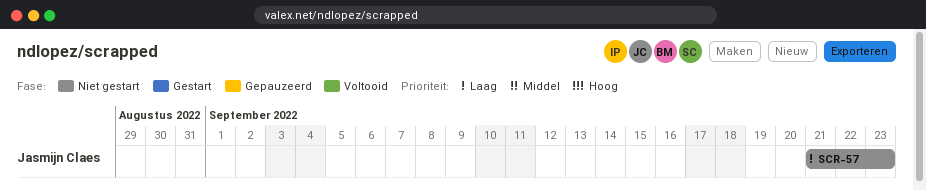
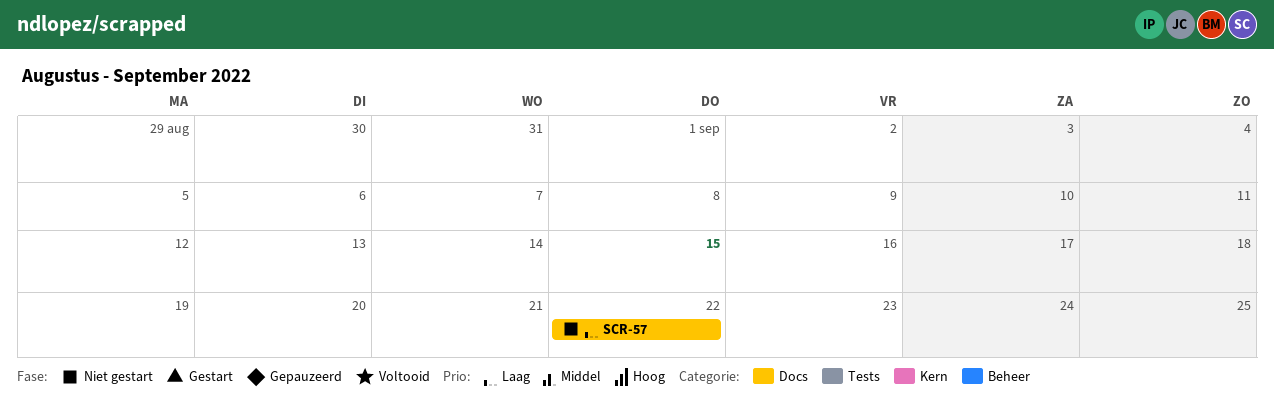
SCR-57, start: Sep 21 -> Sep 22
SCR-57, due: Sep 23 -> Sep 22

